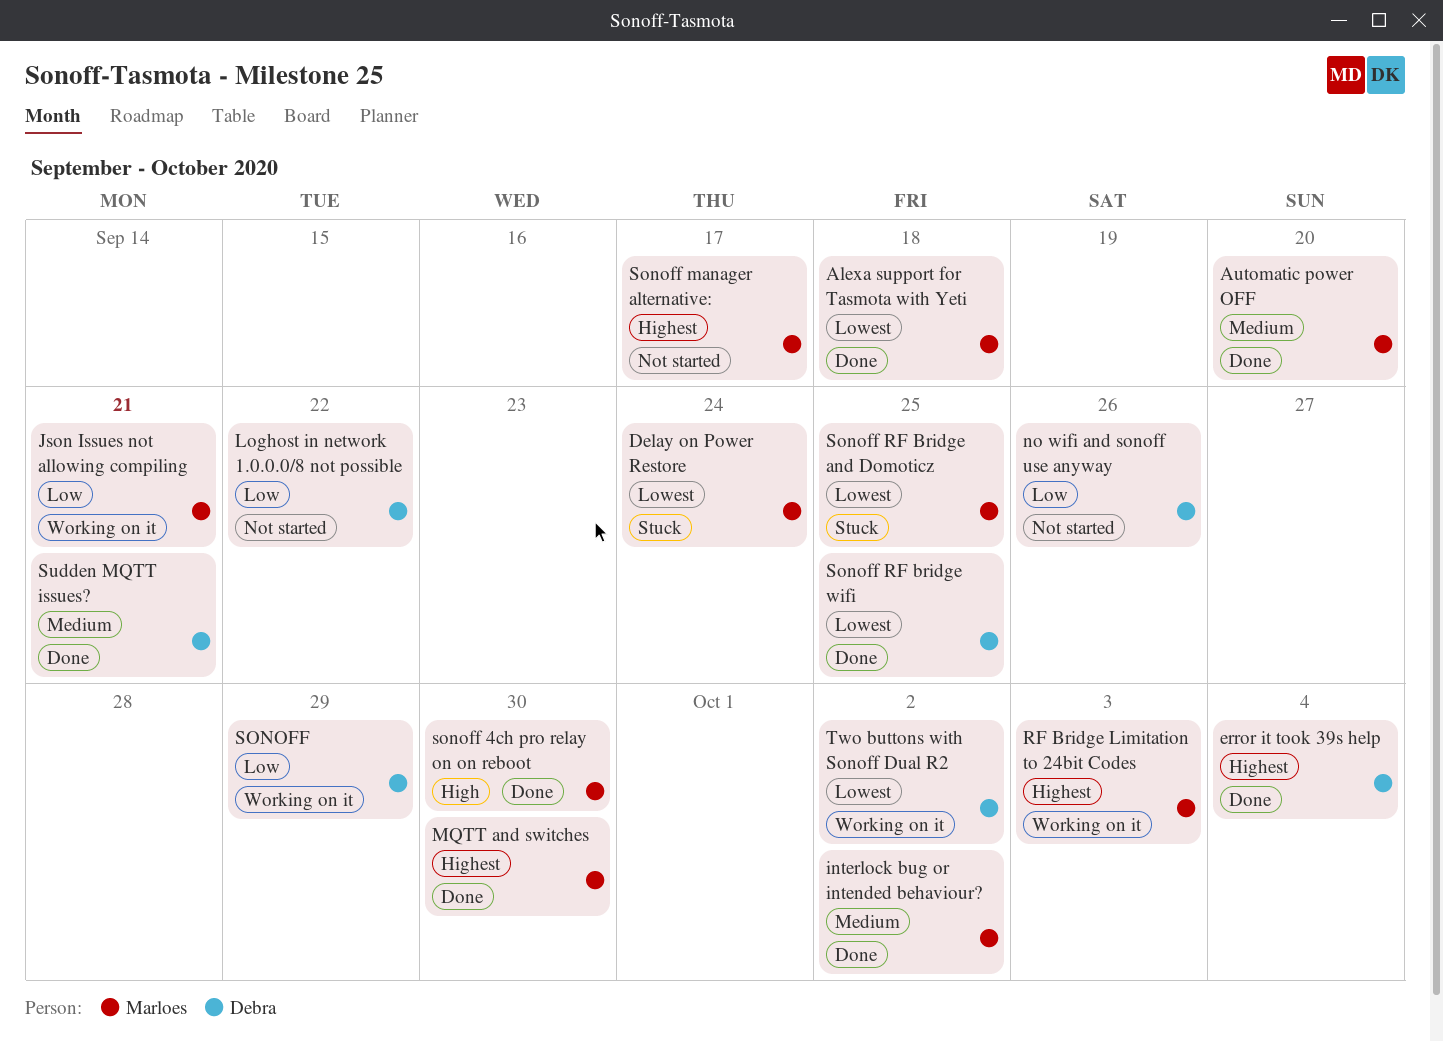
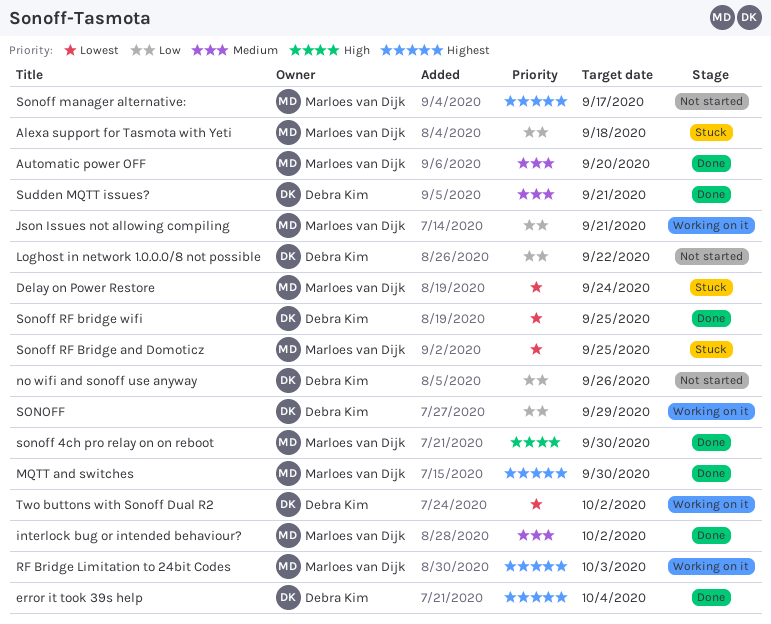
Alexa support for Tasmota with Yeti, status: Done -> Stuck
Alexa support for Tasmota with Yeti, priority: Lowest -> Low

